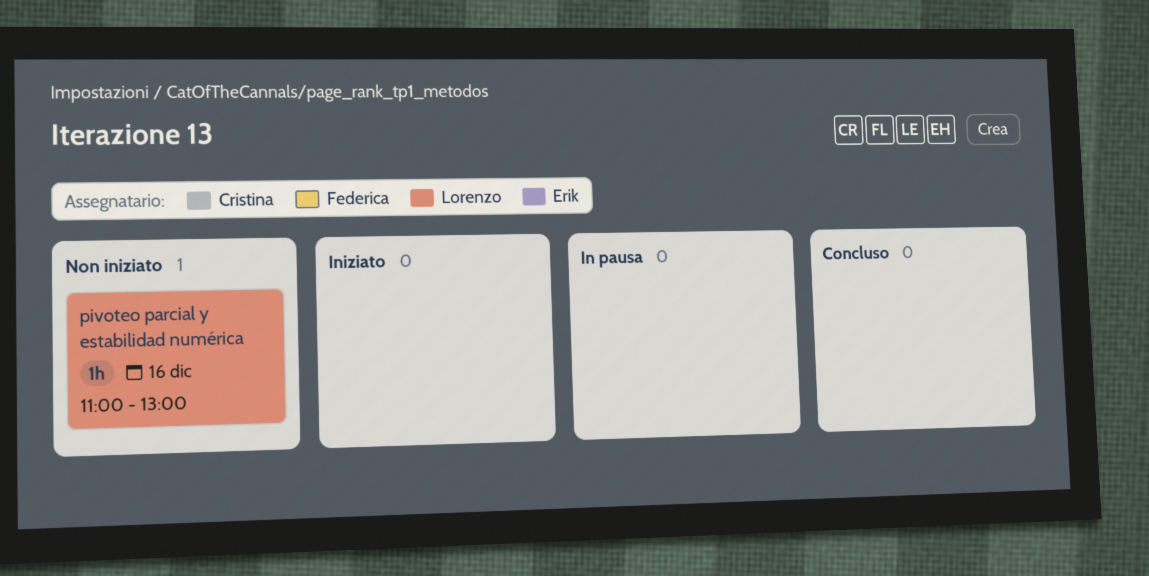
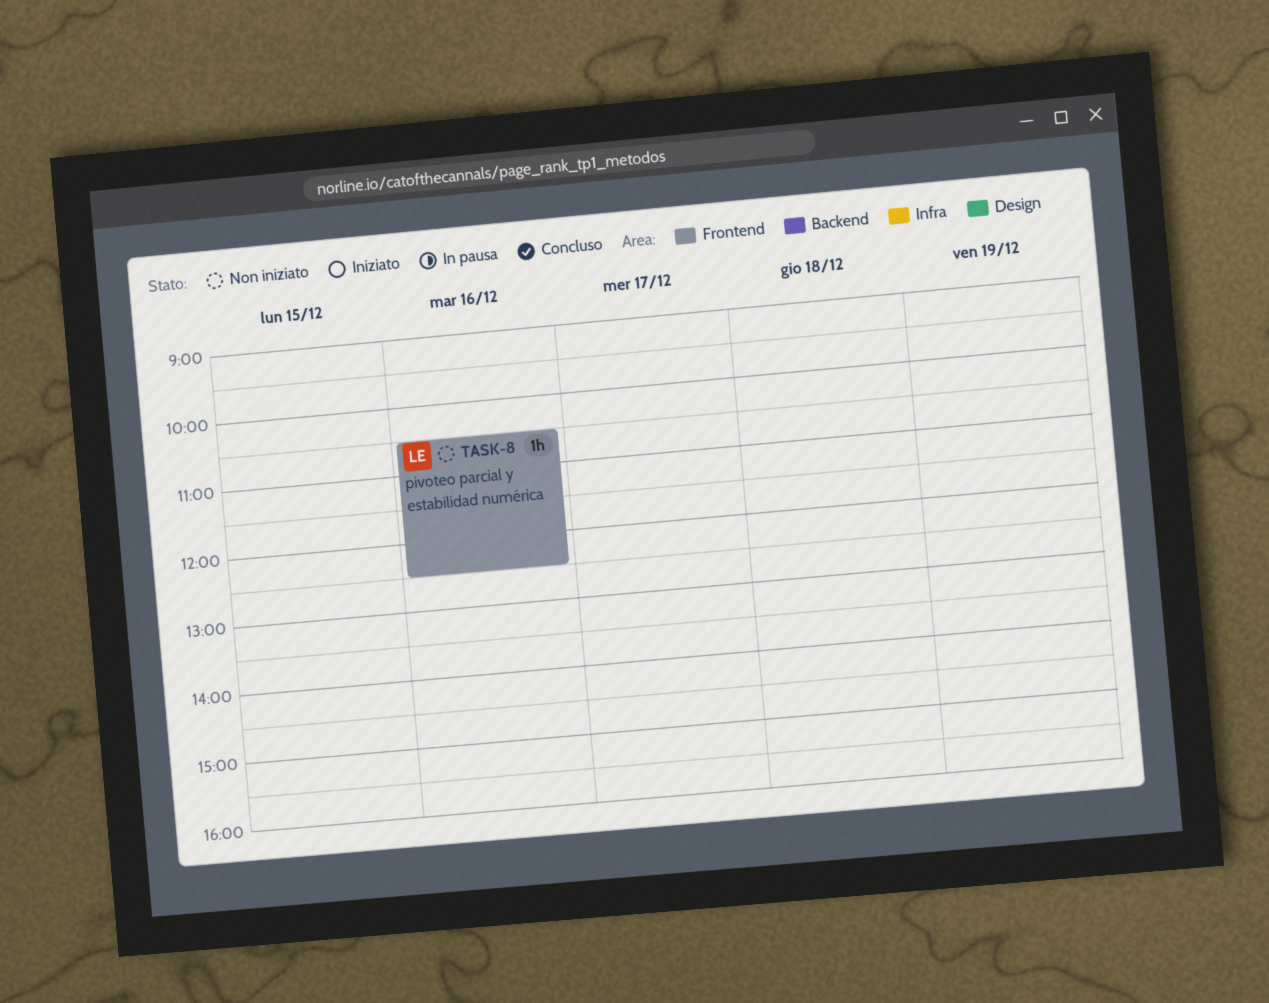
pivoteo parcial y estabilidad numérica, begins: 11:00 -> 10:30
pivoteo parcial y estabilidad numérica, ends: 13:00 -> 12:30

